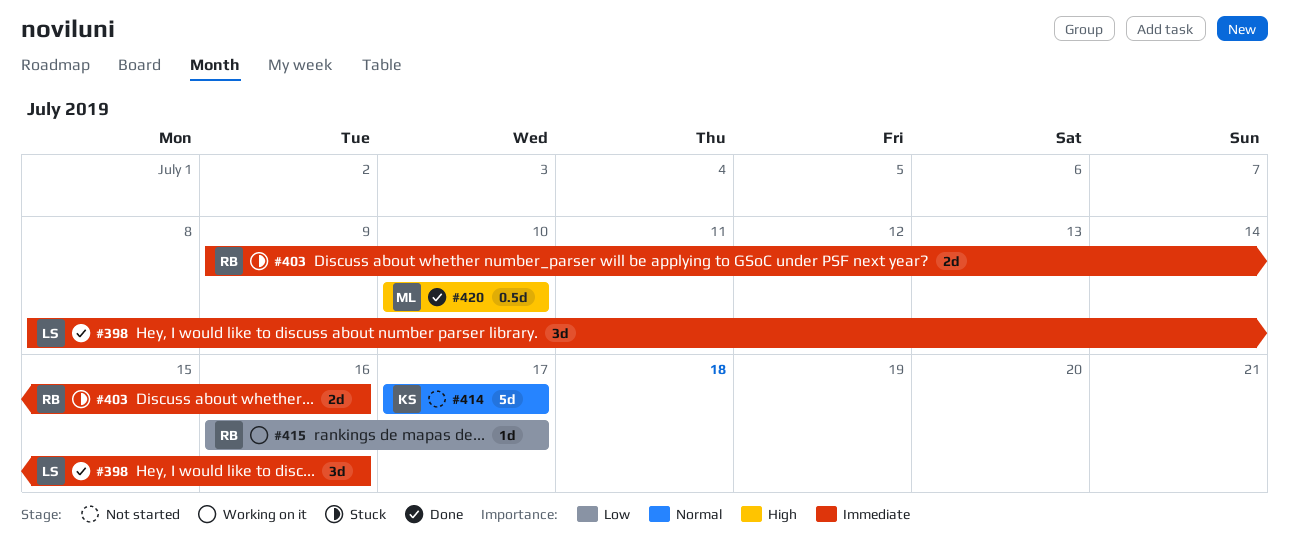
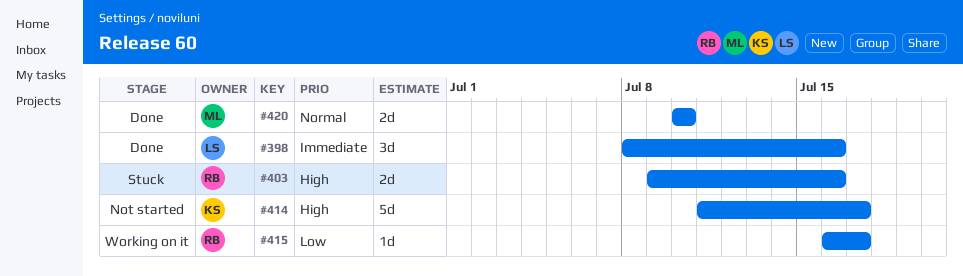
#403, priority: Immediate -> High
#414, priority: Normal -> High
#414, start: Jul 17 -> Jul 11
#420, priority: High -> Normal
#420, estimate: 0.5d -> 2d

